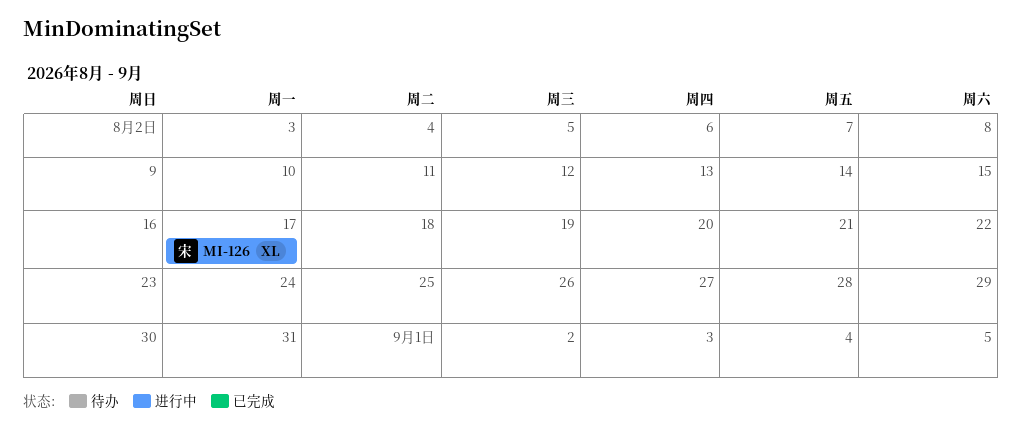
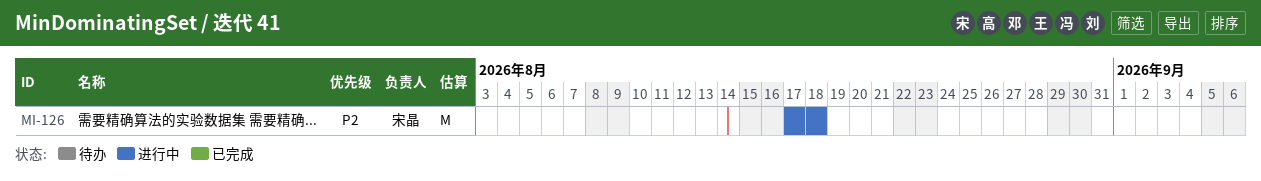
MI-126, estimate: XL -> M
MI-126, due: Aug 17 -> Aug 18

